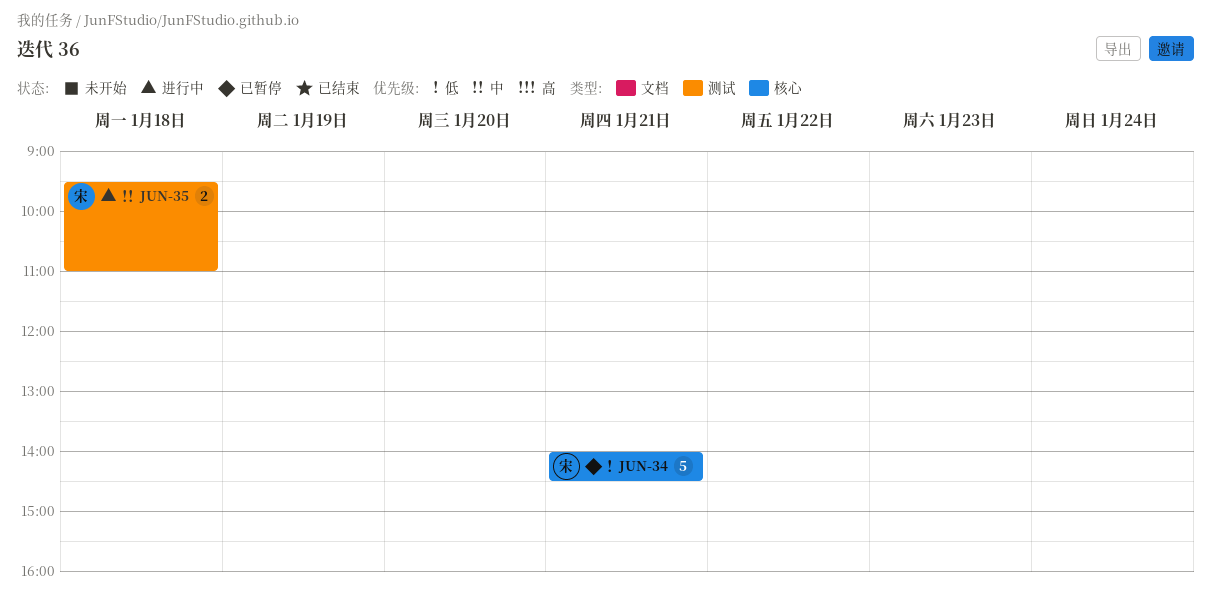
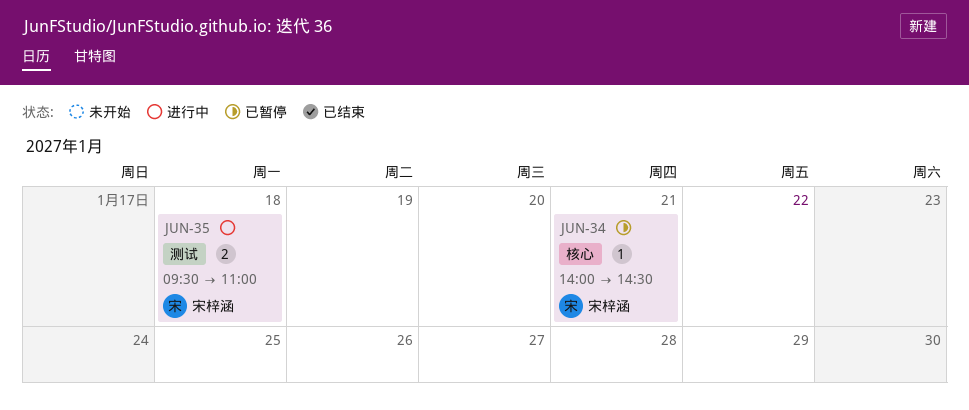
JUN-34, estimate: 5 -> 1

